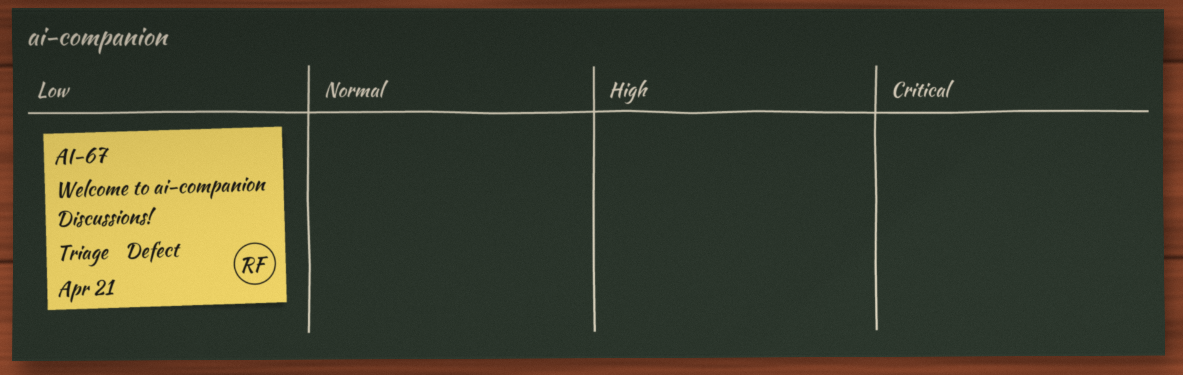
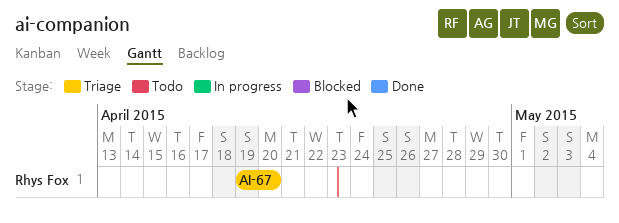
AI-67, due: Apr 21 -> Apr 20

